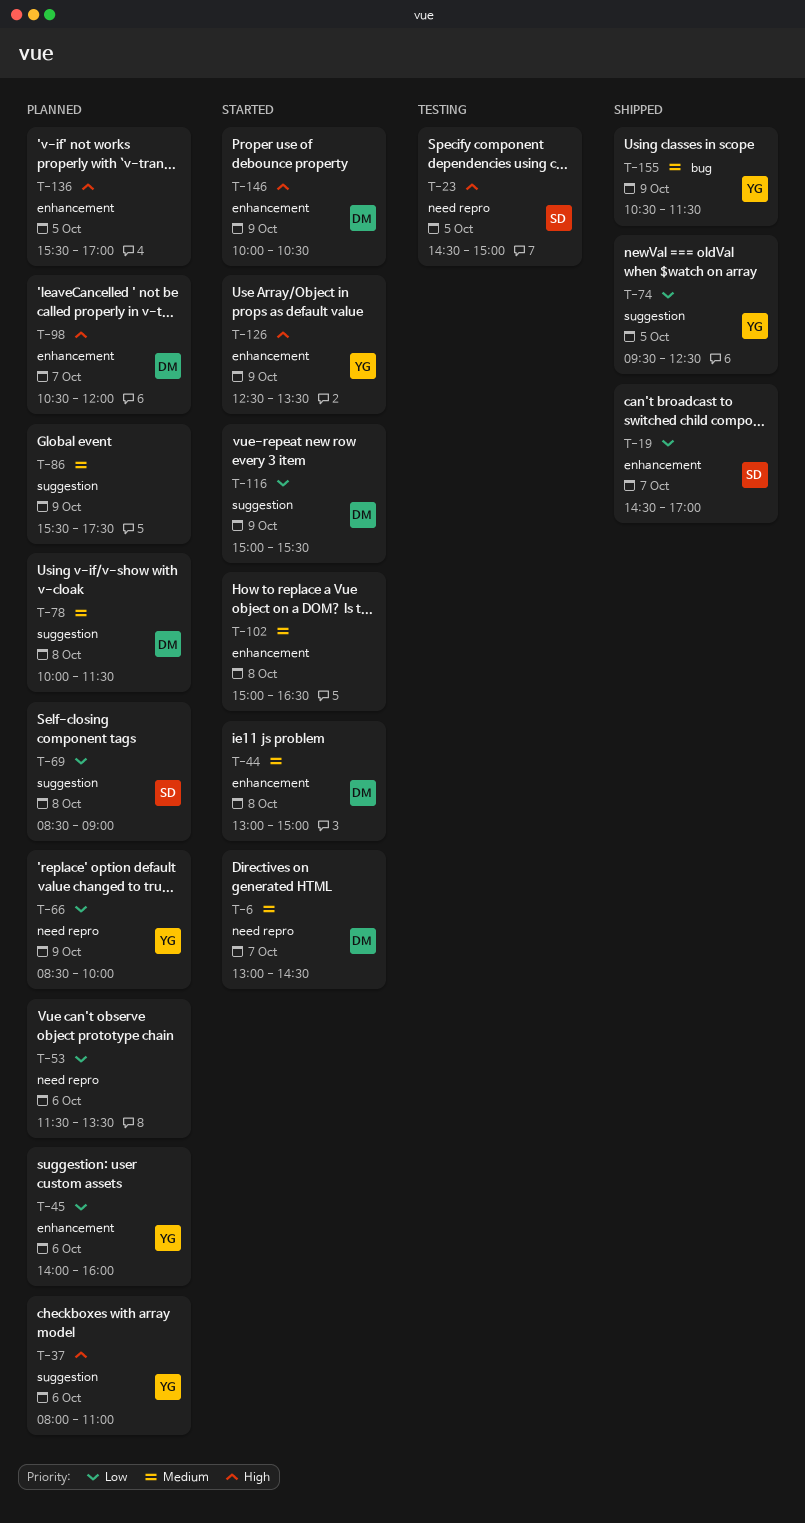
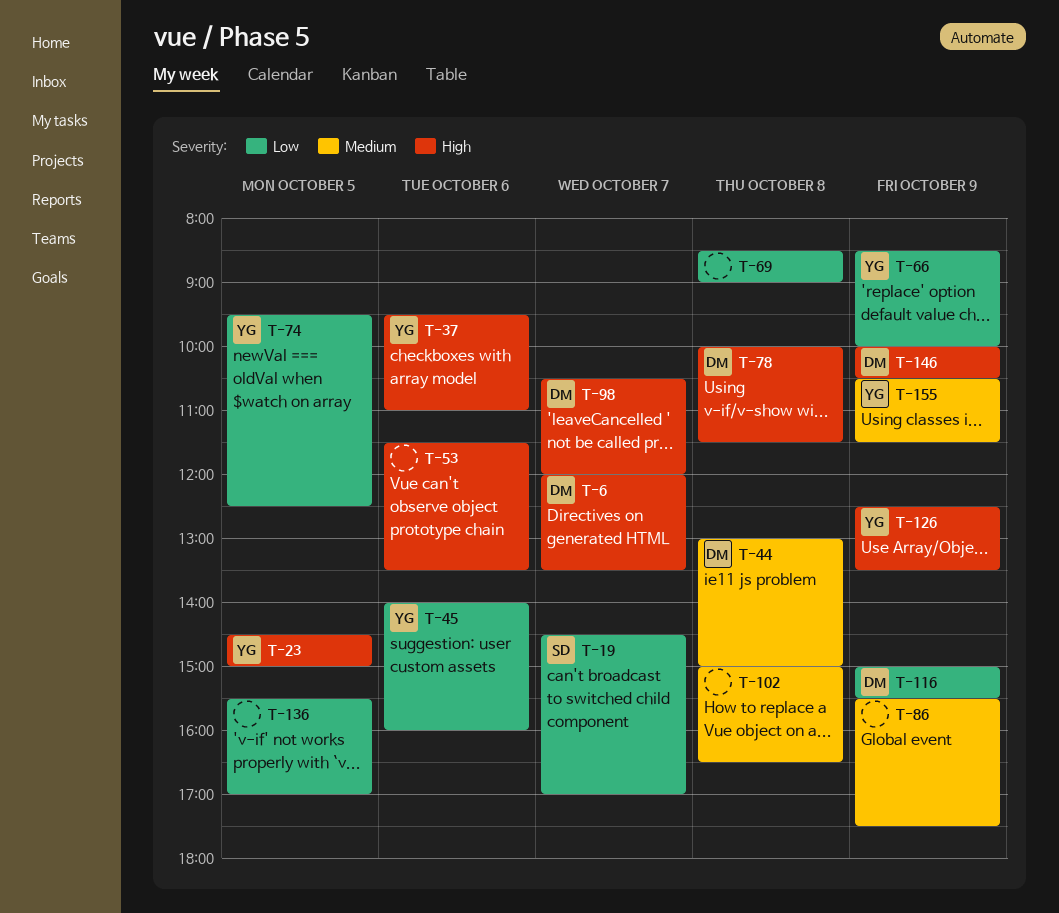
T-6, priority: Medium -> High
T-6, begins: 13:00 -> 12:00
T-6, ends: 14:30 -> 13:30
T-23, owner: SD -> YG
T-37, begins: 08:00 -> 09:30
T-53, priority: Low -> High
T-69, owner: SD -> none
T-78, priority: Medium -> High
T-136, priority: High -> Low

